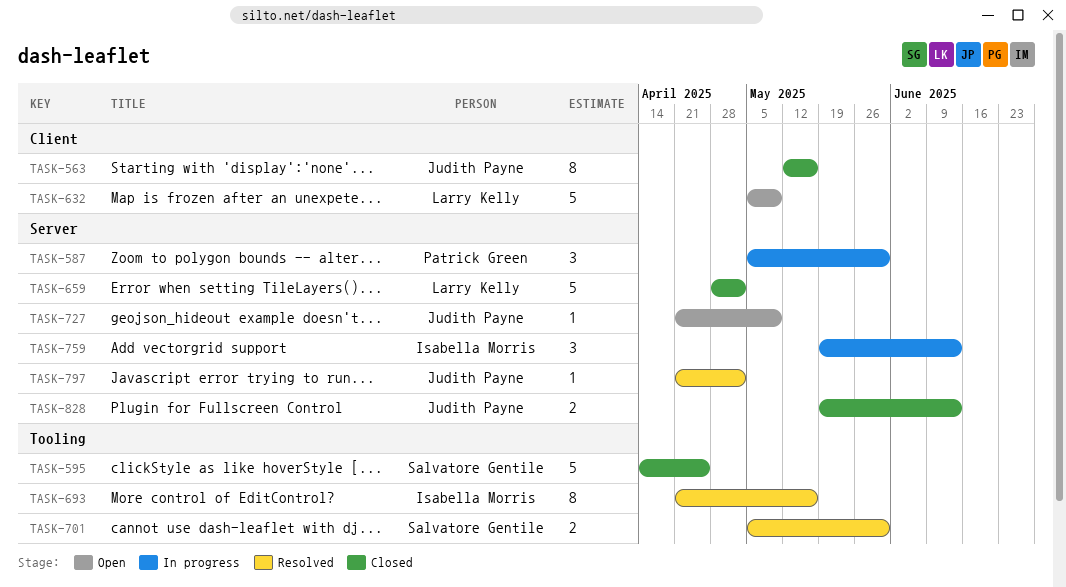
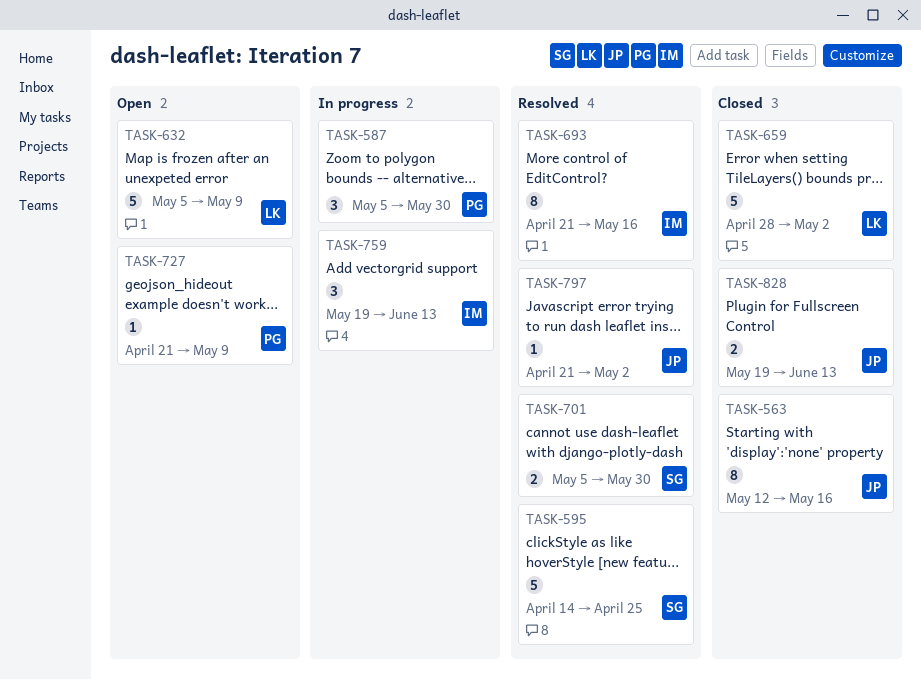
TASK-595, status: Closed -> Resolved
TASK-727, owner: Judith Payne -> Patrick Green

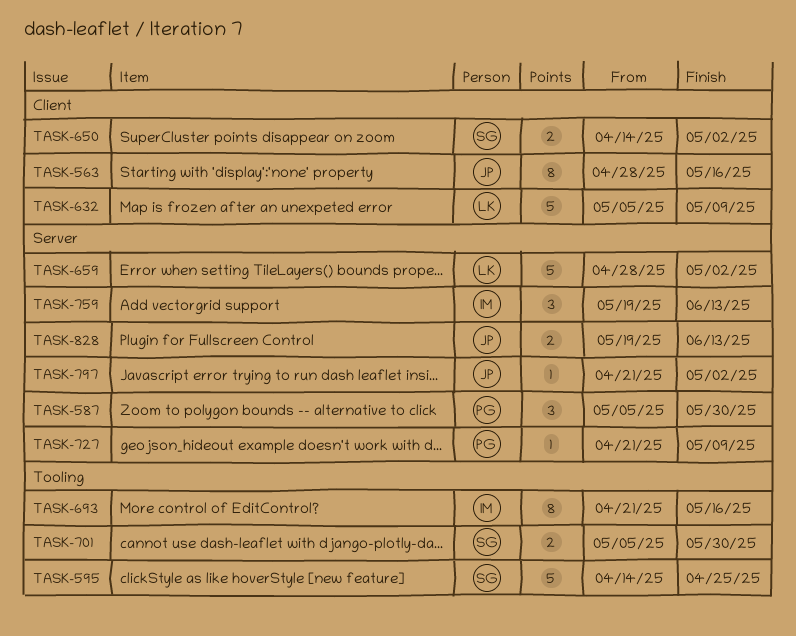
TASK-563, start: May 12 -> Apr 28
TASK-650: none -> present

